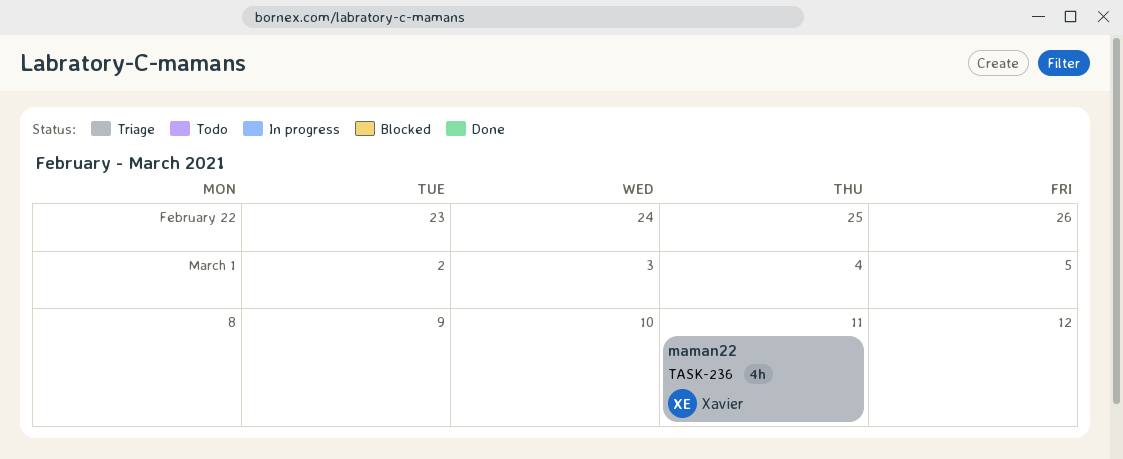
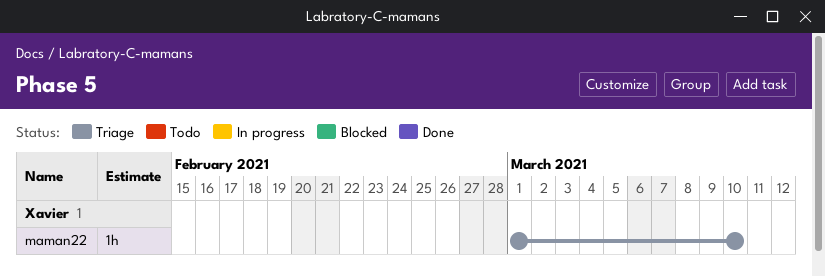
maman22, estimate: 4h -> 1h
maman22, due: Mar 11 -> Mar 10

